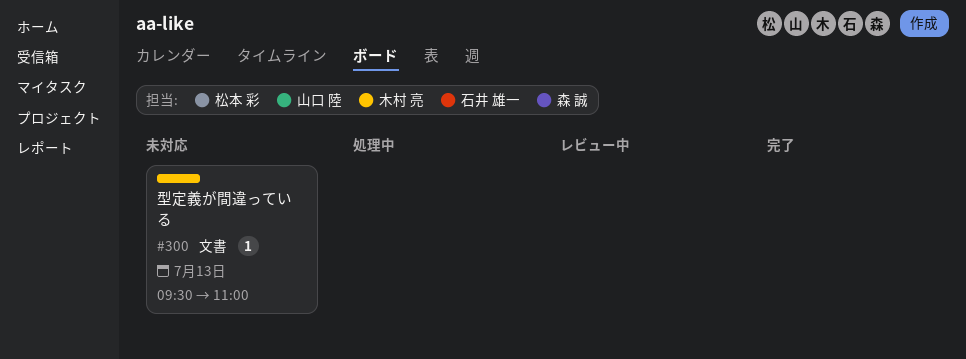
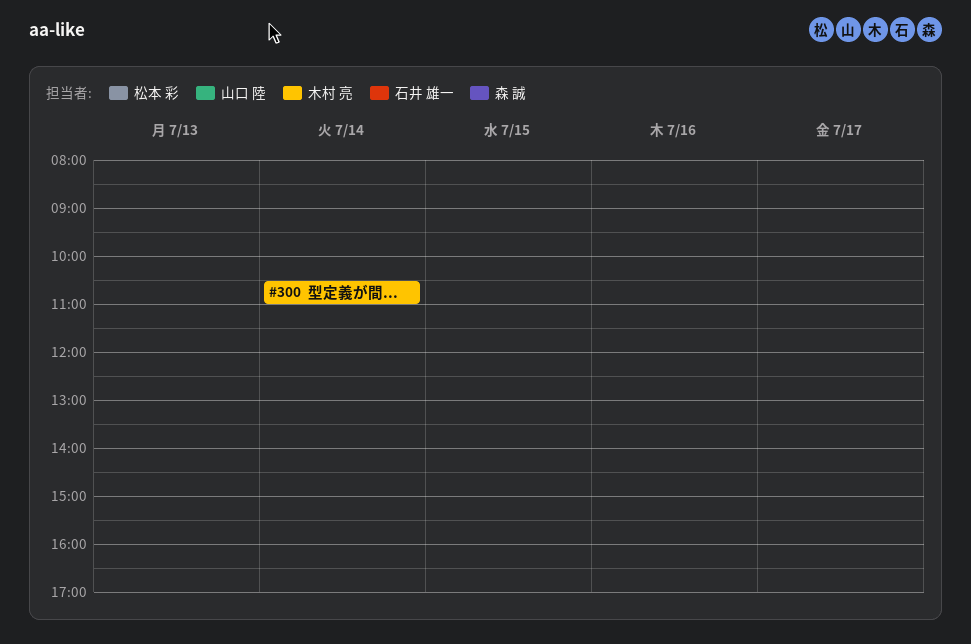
#300, day: Jul 13 -> Jul 14
#300, begins: 09:30 -> 10:30

